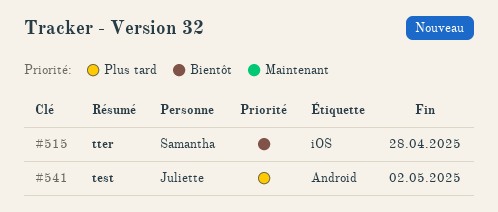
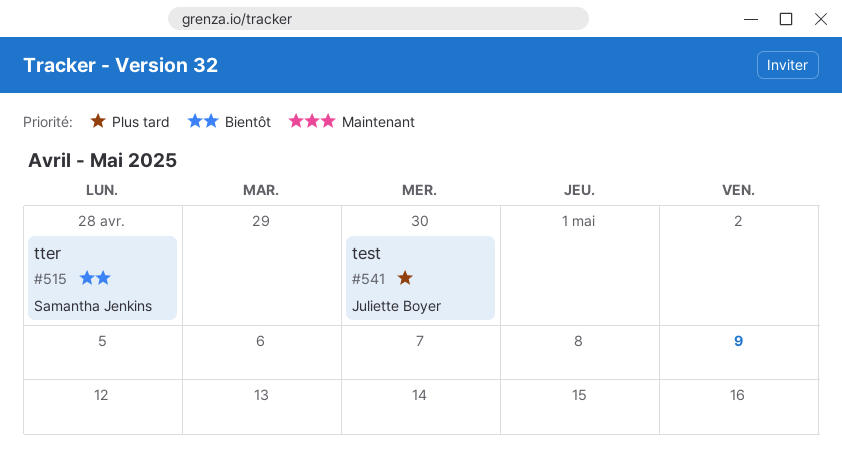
#541, due: May 2 -> Apr 30

